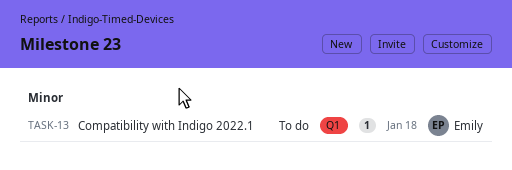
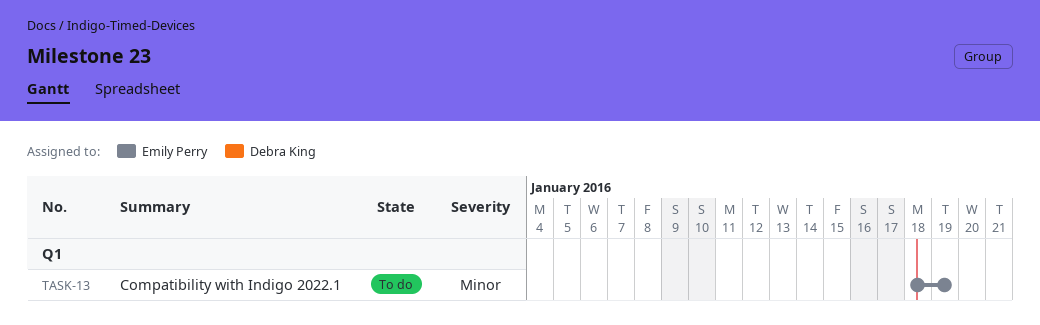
TASK-13, due: Jan 18 -> Jan 19

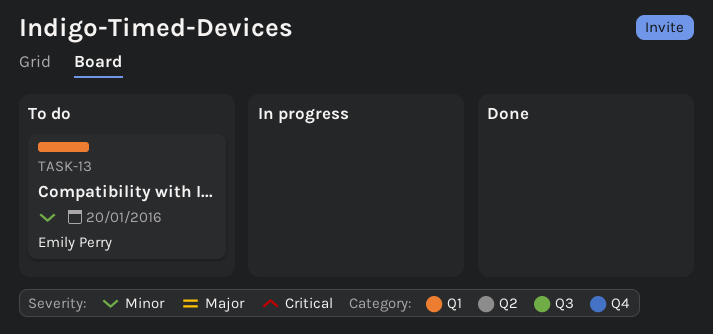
TASK-13, due: Jan 19 -> Jan 20

